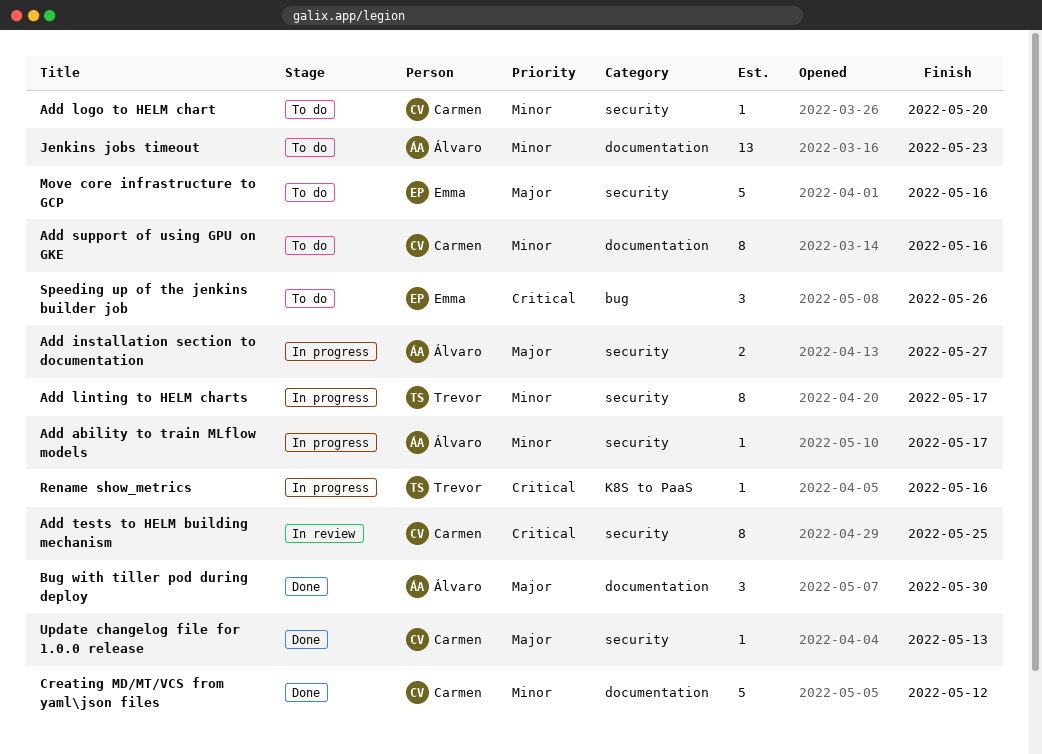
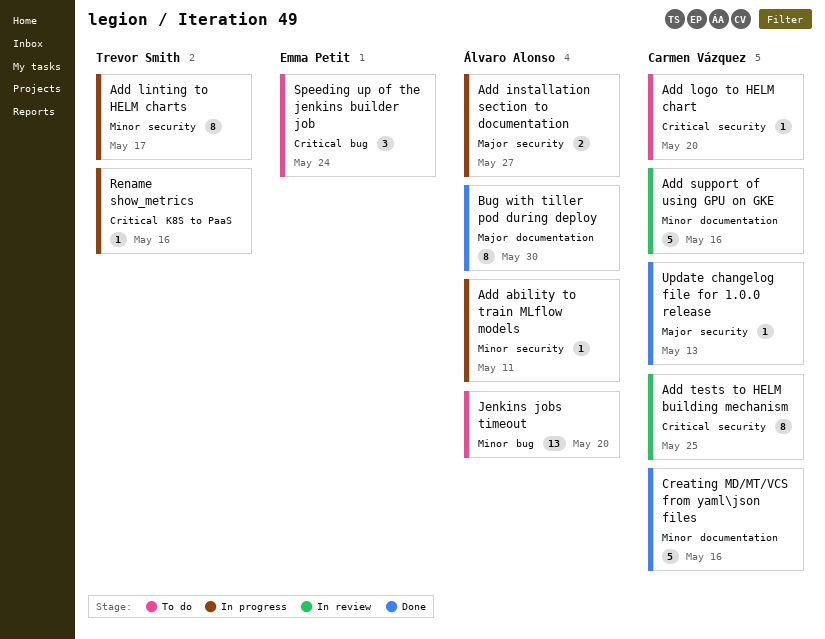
Add ability to train MLflow models, due: May 17 -> May 11
Add logo to HELM chart, priority: Minor -> Critical
Add support of using GPU on GKE, status: To do -> In review
Add support of using GPU on GKE, estimate: 8 -> 5
Bug with tiller pod during deploy, estimate: 3 -> 8
Creating MD/MT/VCS from yaml\json files, due: May 12 -> May 16
Jenkins jobs timeout, label: documentation -> bug
Jenkins jobs timeout, due: May 23 -> May 20
Move core infrastructure to GCP: present -> none
Speeding up of the jenkins builder job, due: May 26 -> May 24

